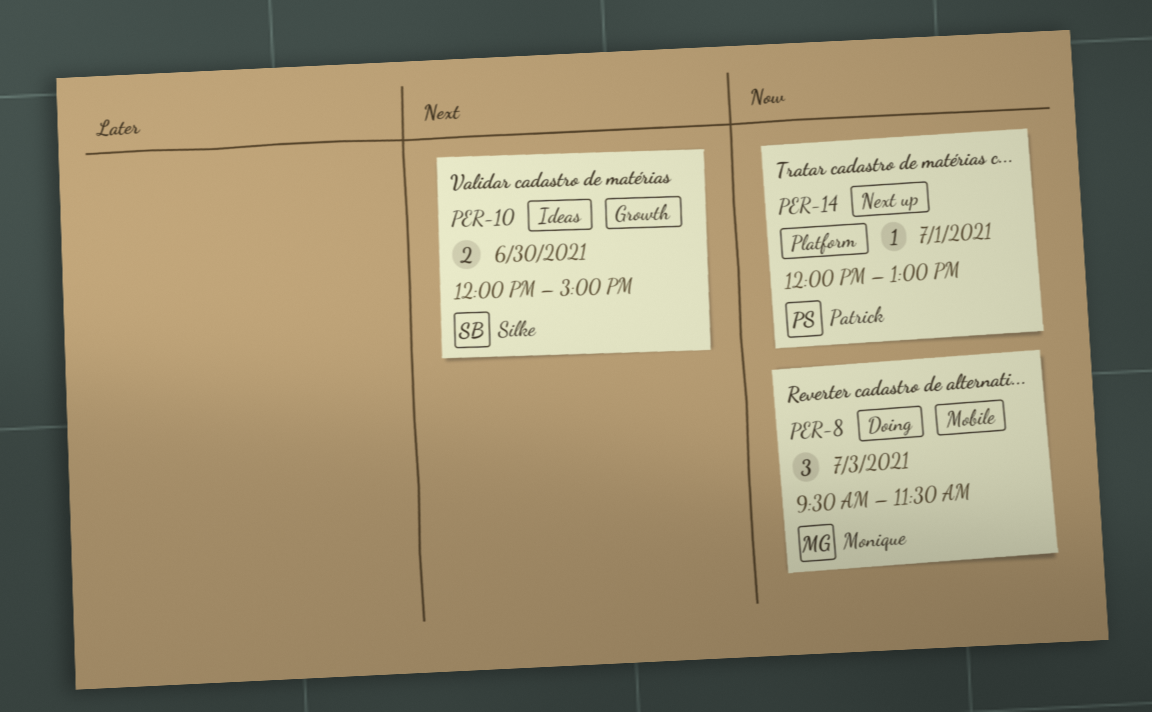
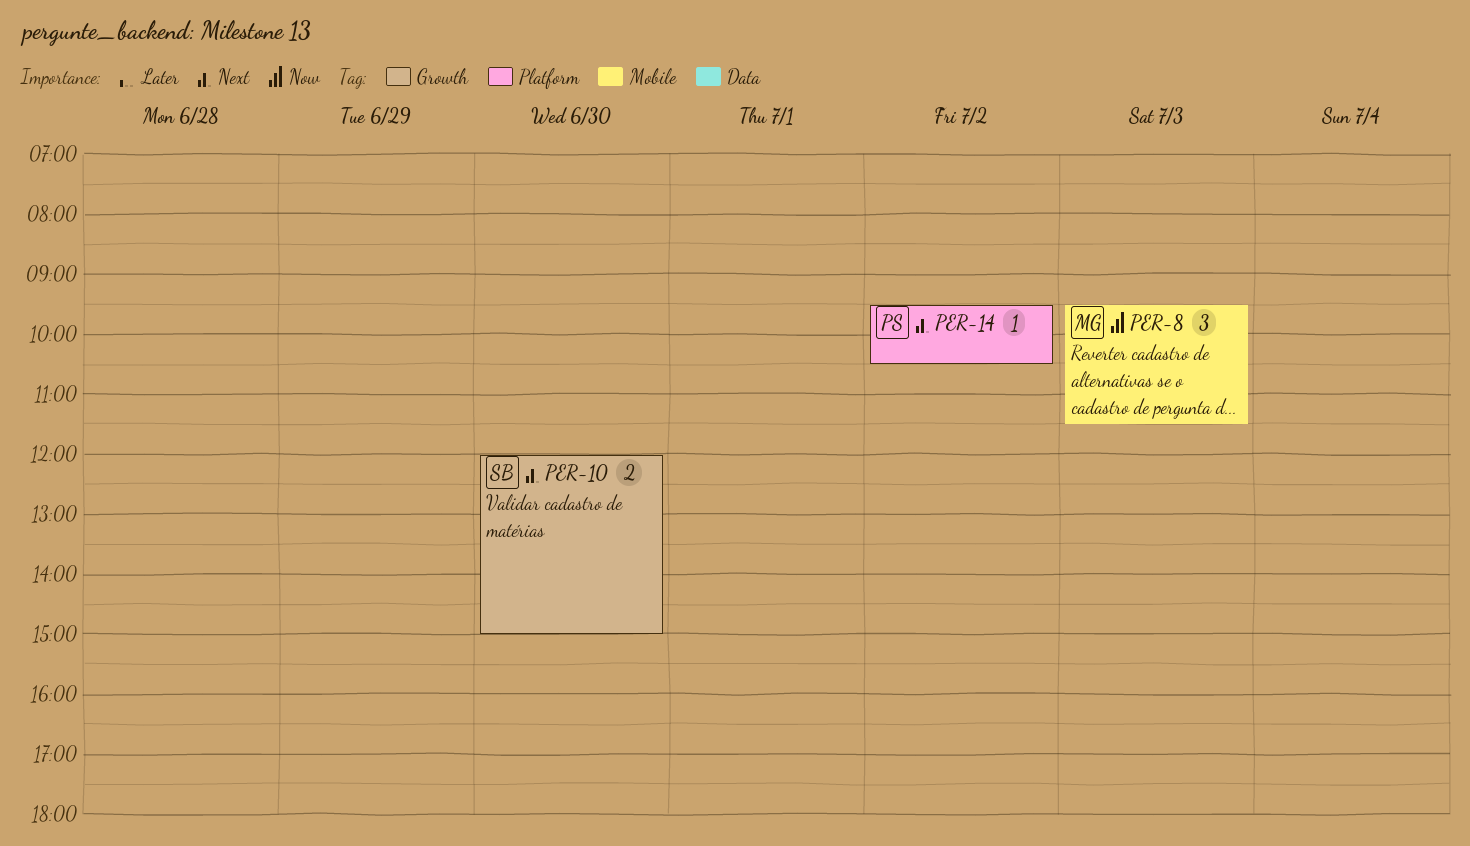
PER-14, priority: Now -> Next
PER-14, day: Jul 1 -> Jul 2
PER-14, begins: 12:00 -> 09:30
PER-14, ends: 13:00 -> 10:30

